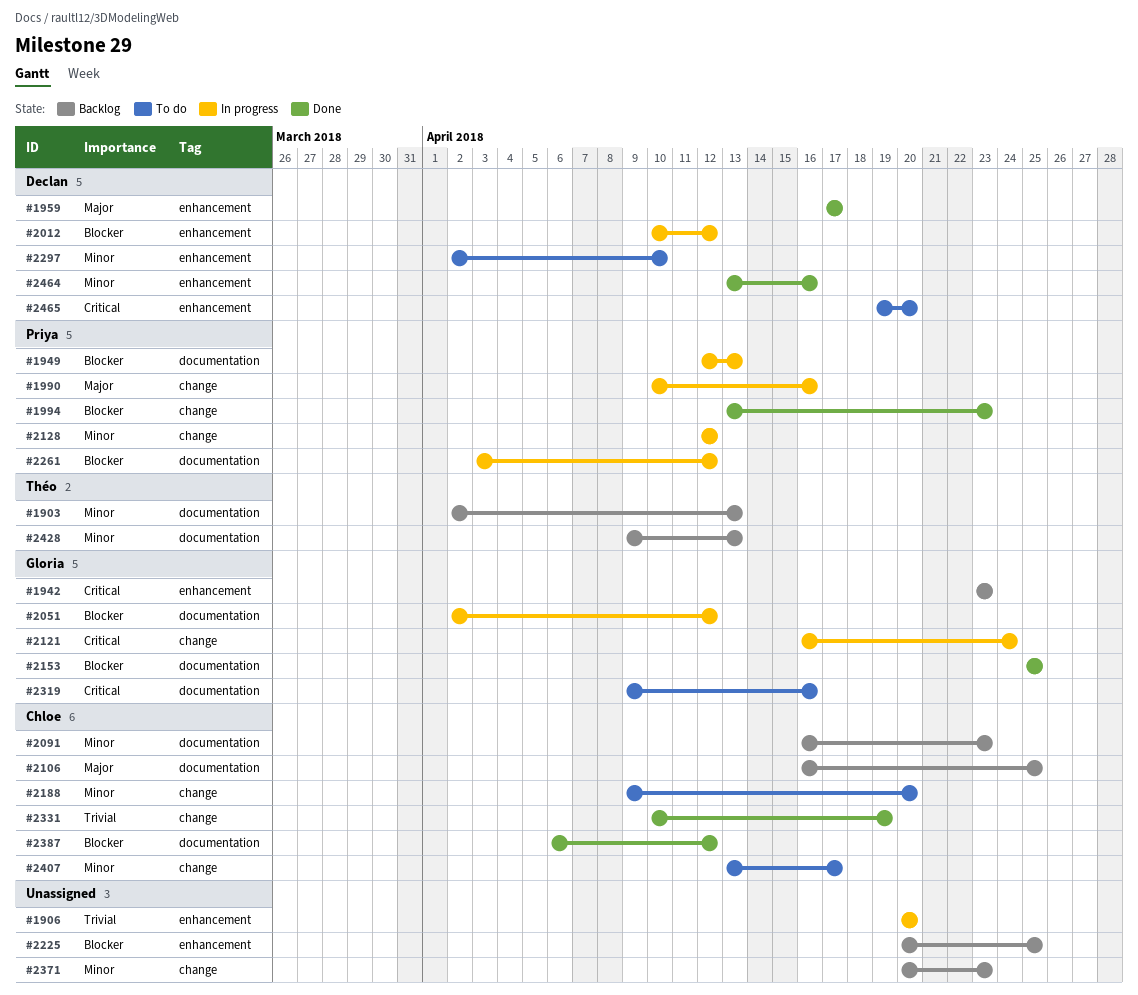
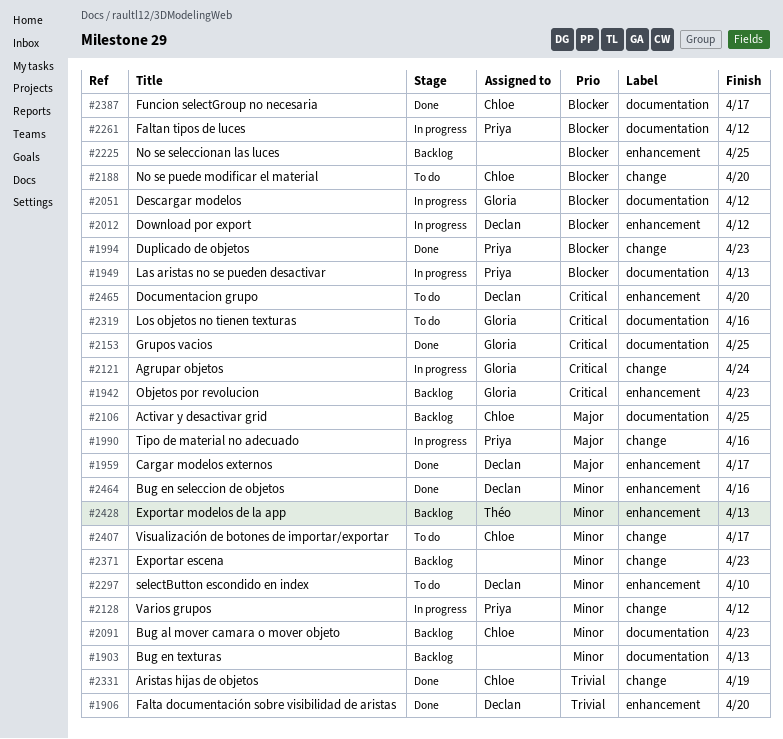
#1903, owner: Théo -> none
#1906, status: In progress -> Done
#1906, owner: none -> Declan
#2153, priority: Blocker -> Critical
#2188, priority: Minor -> Blocker
#2387, due: Apr 12 -> Apr 17
#2428, label: documentation -> enhancement

